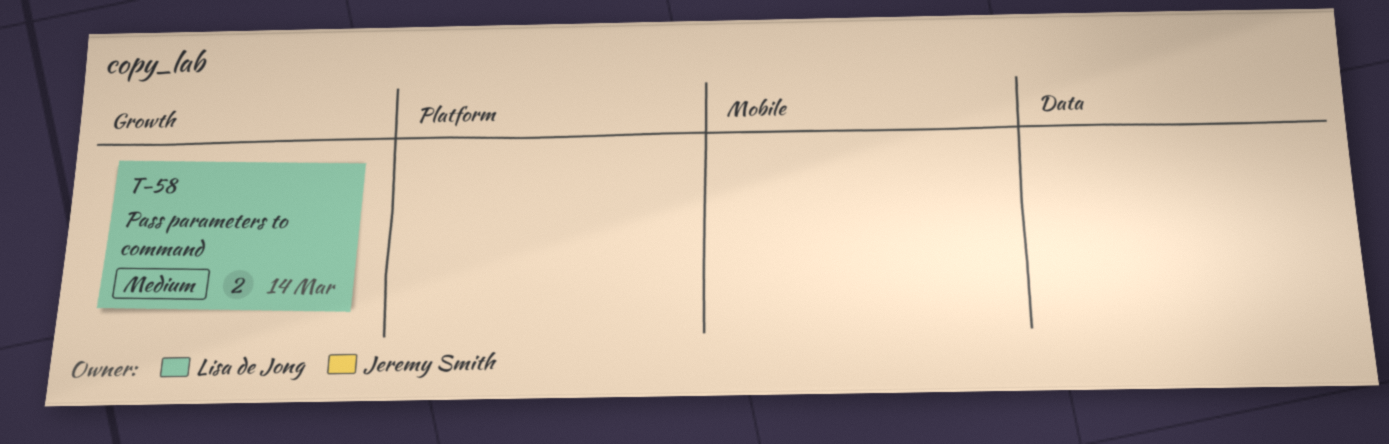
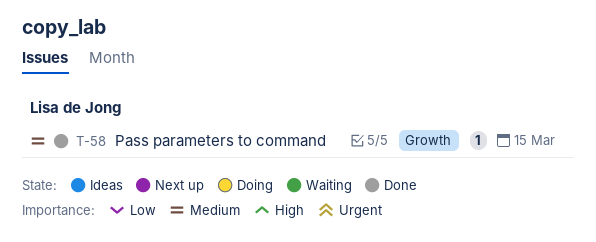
T-58, estimate: 2 -> 1
T-58, due: Mar 14 -> Mar 15

